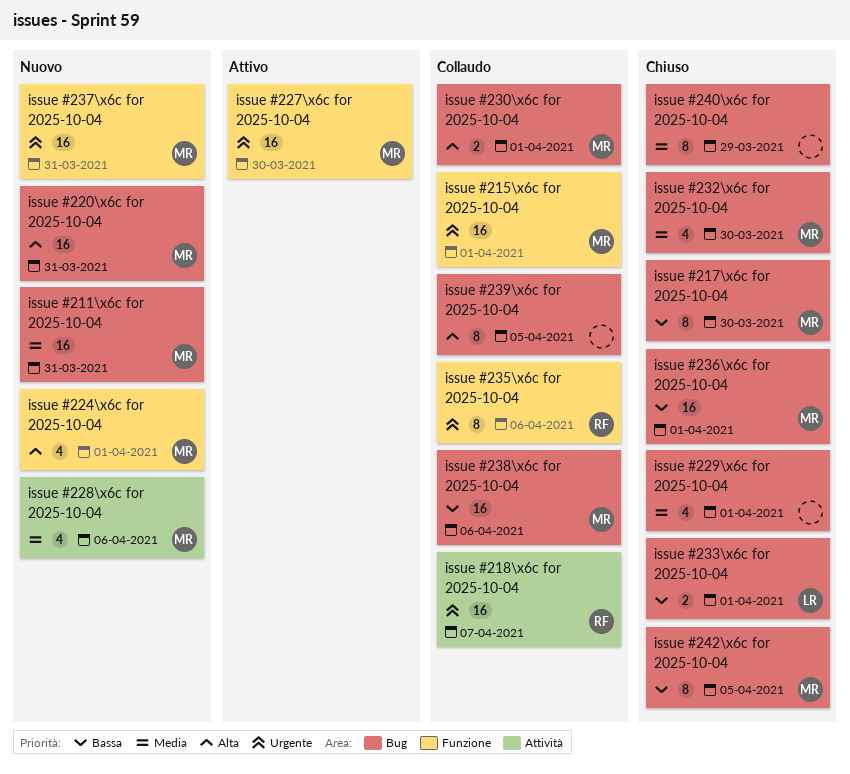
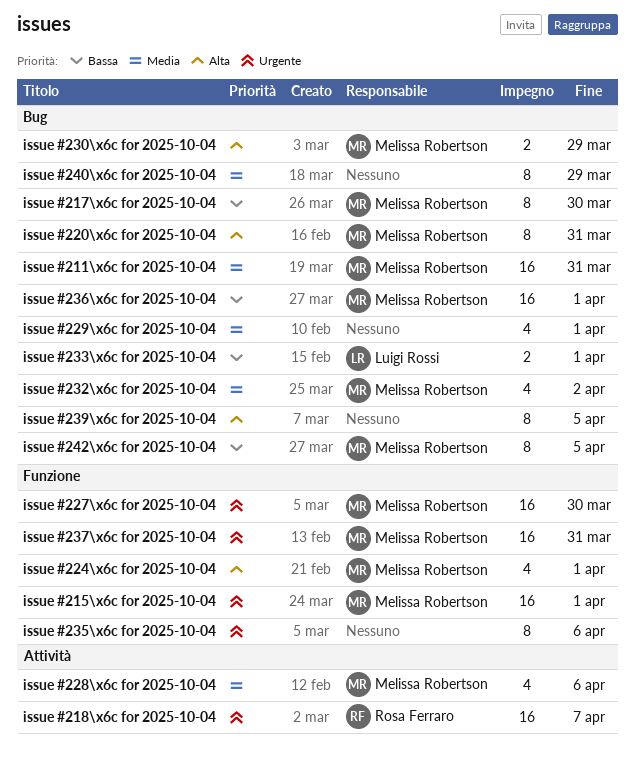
issue #220\x6c for 2025-10-04, estimate: 16 -> 8
issue #230\x6c for 2025-10-04, due: Apr 1 -> Mar 29
issue #232\x6c for 2025-10-04, due: Mar 30 -> Apr 2
issue #235\x6c for 2025-10-04, owner: Rosa Ferraro -> none
issue #238\x6c for 2025-10-04: present -> none

